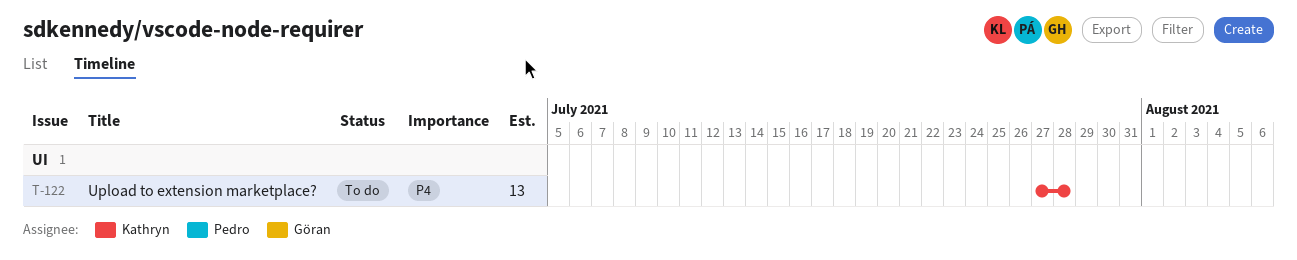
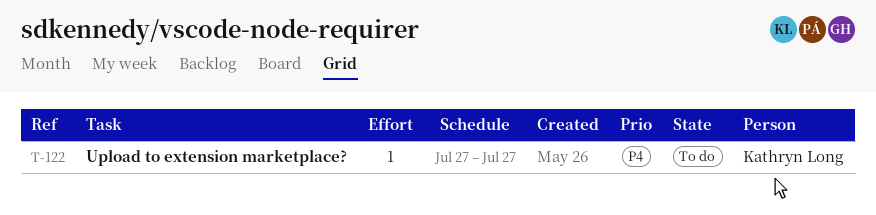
T-122, estimate: 13 -> 1
T-122, due: Jul 28 -> Jul 27

